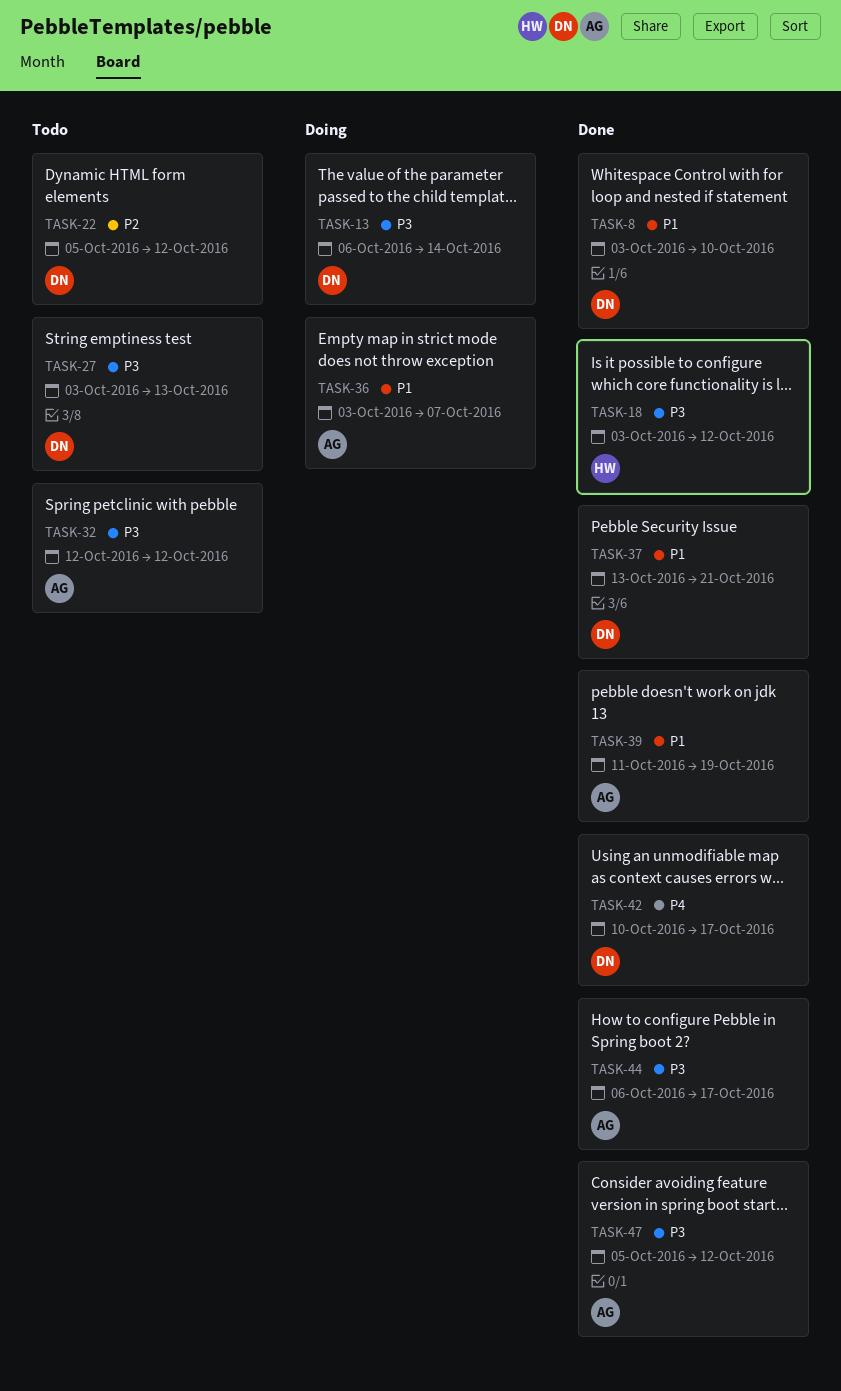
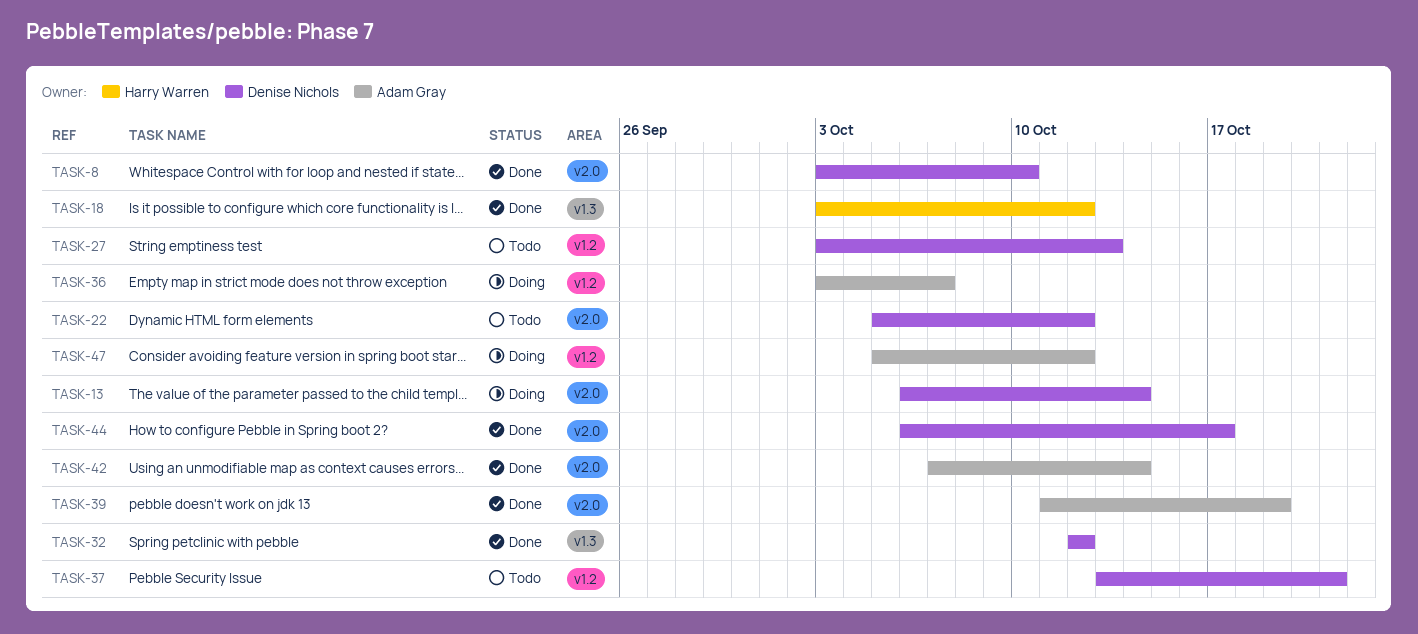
TASK-32, status: Todo -> Done
TASK-32, owner: Adam Gray -> Denise Nichols
TASK-37, status: Done -> Todo
TASK-42, owner: Denise Nichols -> Adam Gray
TASK-42, start: Oct 10 -> Oct 7
TASK-42, due: Oct 17 -> Oct 14
TASK-44, owner: Adam Gray -> Denise Nichols
TASK-47, status: Done -> Doing

